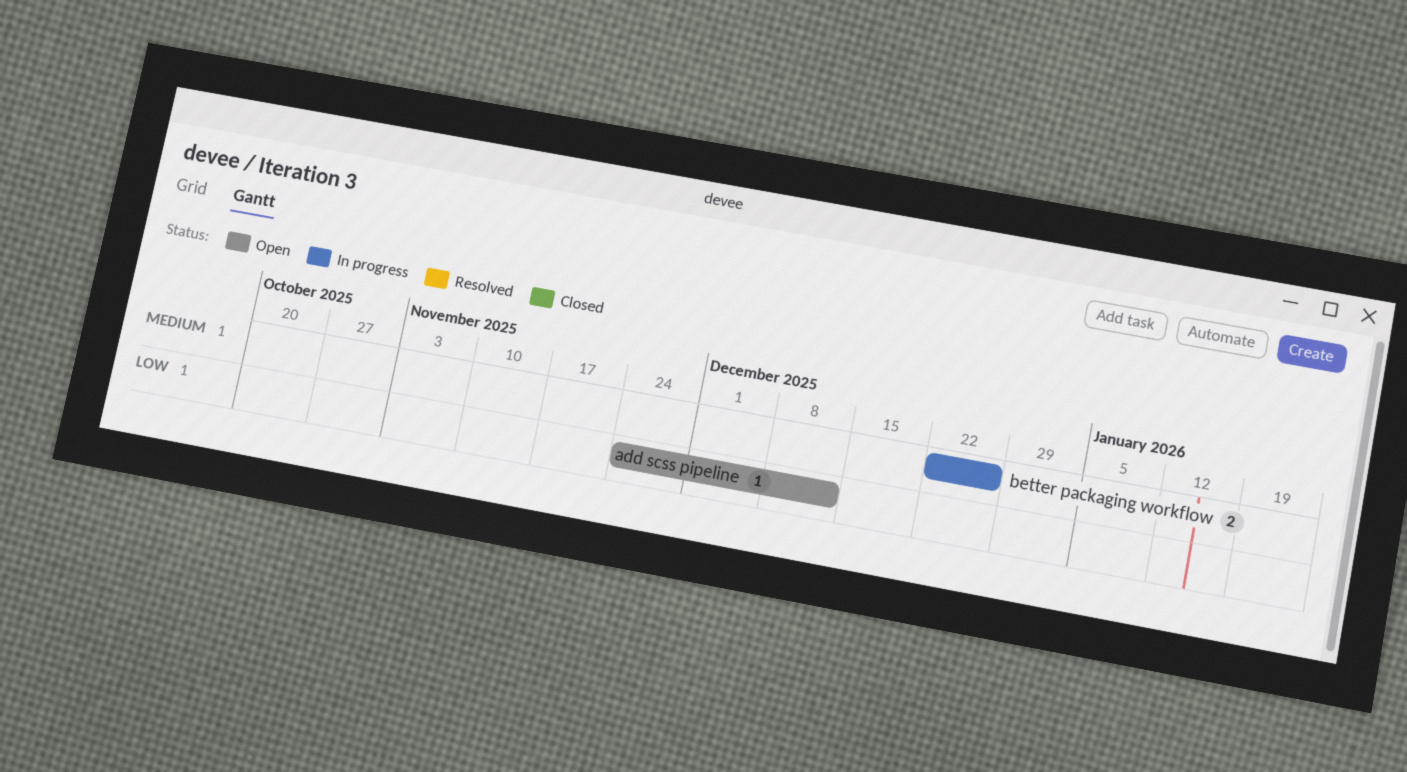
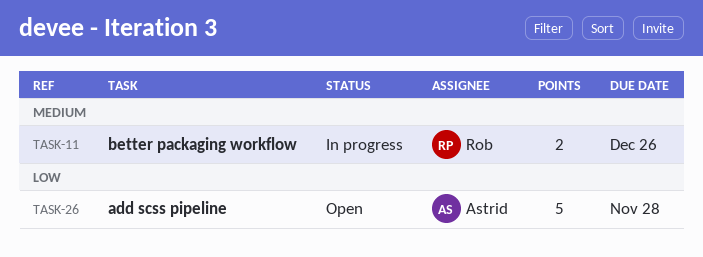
add scss pipeline, estimate: 1 -> 5
add scss pipeline, due: Dec 12 -> Nov 28

